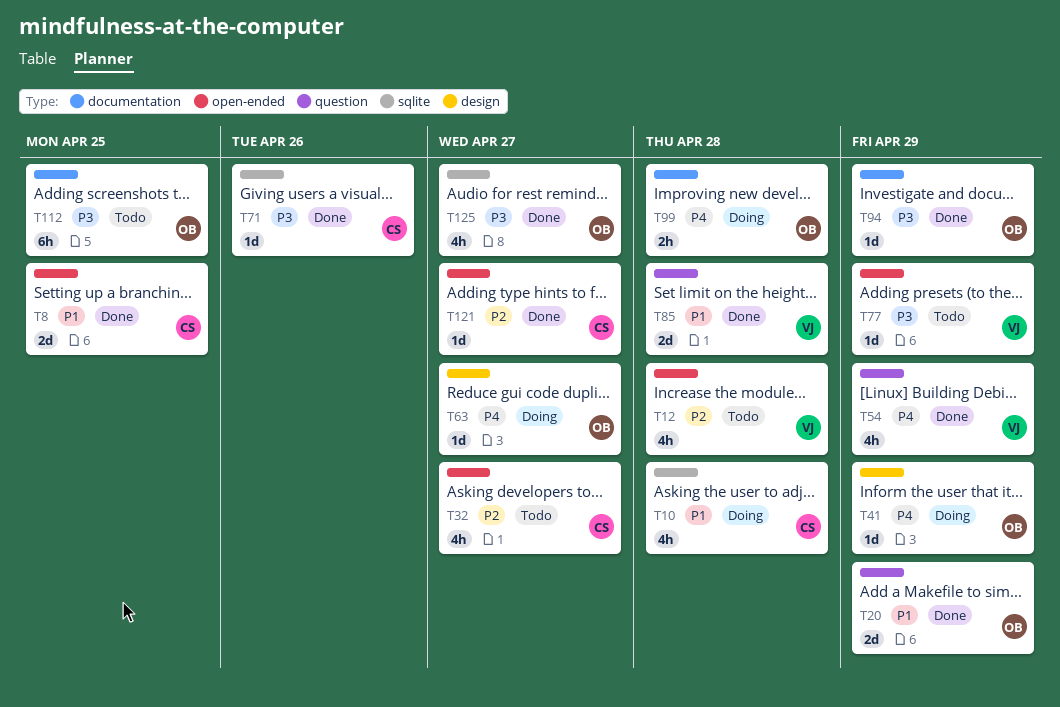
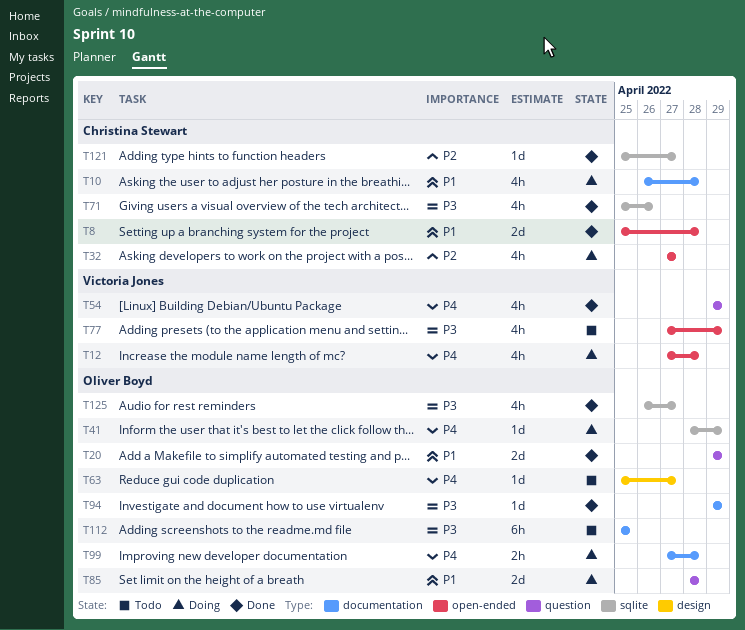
T8, due: Apr 25 -> Apr 28
T10, label: sqlite -> documentation
T12, status: Todo -> Doing
T12, priority: P2 -> P4
T32, status: Todo -> Doing
T41, label: design -> sqlite
T63, status: Doing -> Todo
T71, estimate: 1d -> 4h
T77, estimate: 1d -> 4h
T85, status: Done -> Doing
T85, owner: Victoria Jones -> Oliver Boyd
T121, label: open-ended -> sqlite

